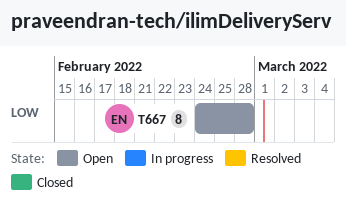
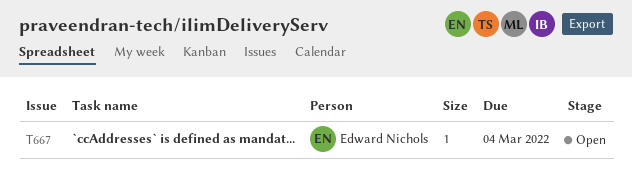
T667, estimate: 8 -> 1
T667, due: Feb 28 -> Mar 4

